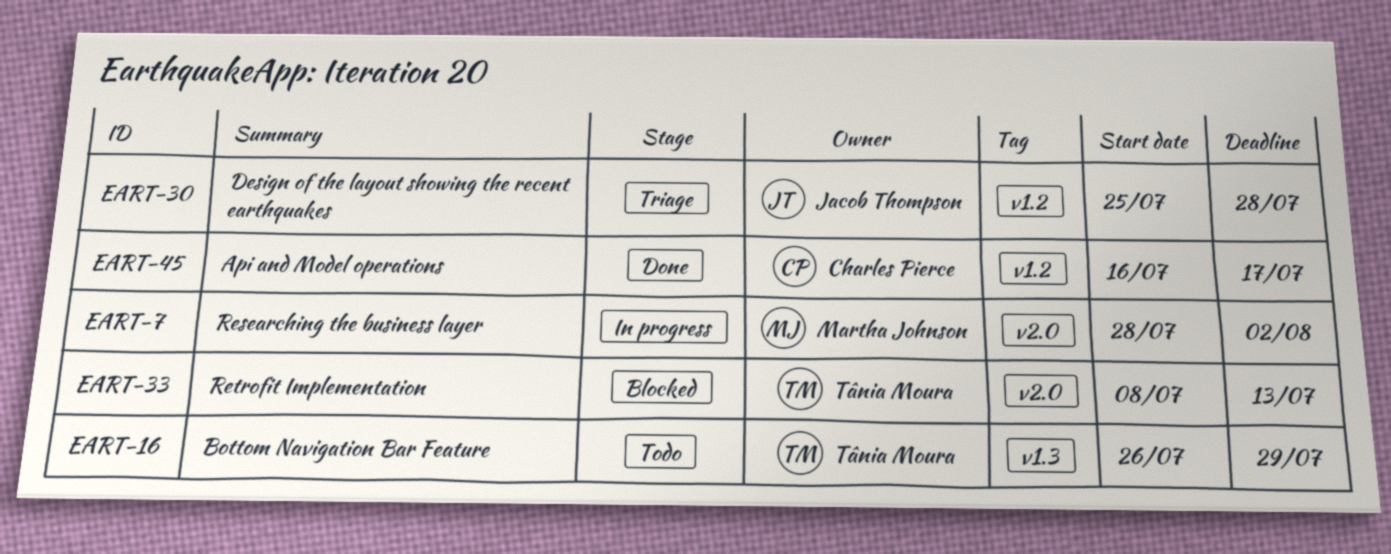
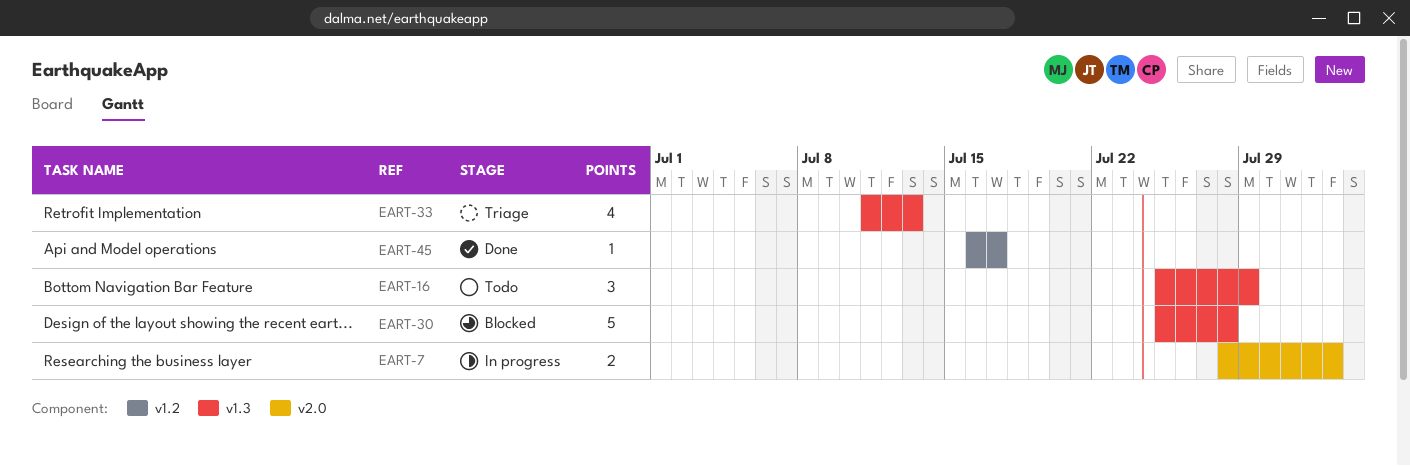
EART-16, start: Jul 26 -> Jul 25
EART-30, status: Triage -> Blocked
EART-30, label: v1.2 -> v1.3
EART-33, status: Blocked -> Triage
EART-33, label: v2.0 -> v1.3
EART-33, start: Jul 8 -> Jul 11

